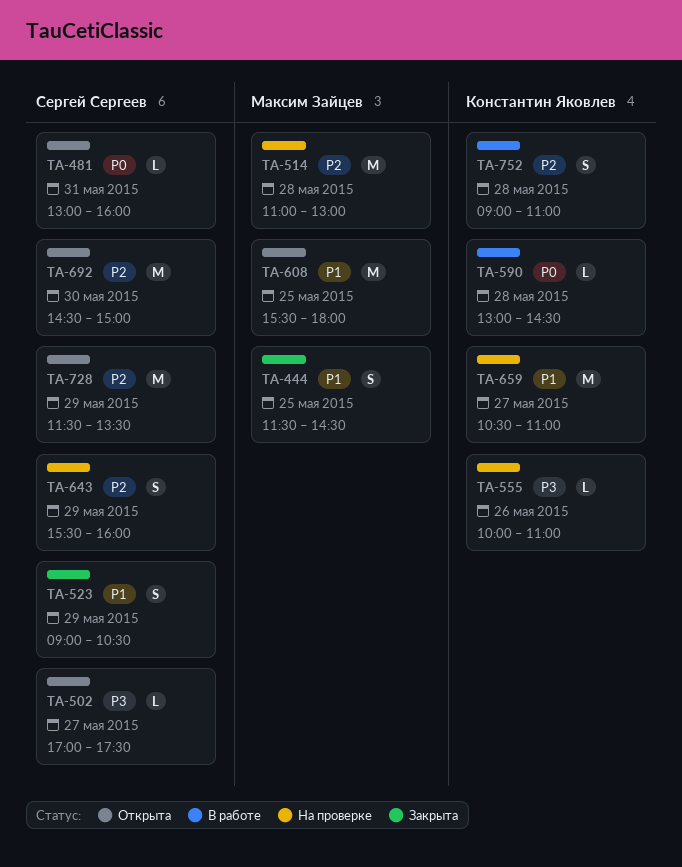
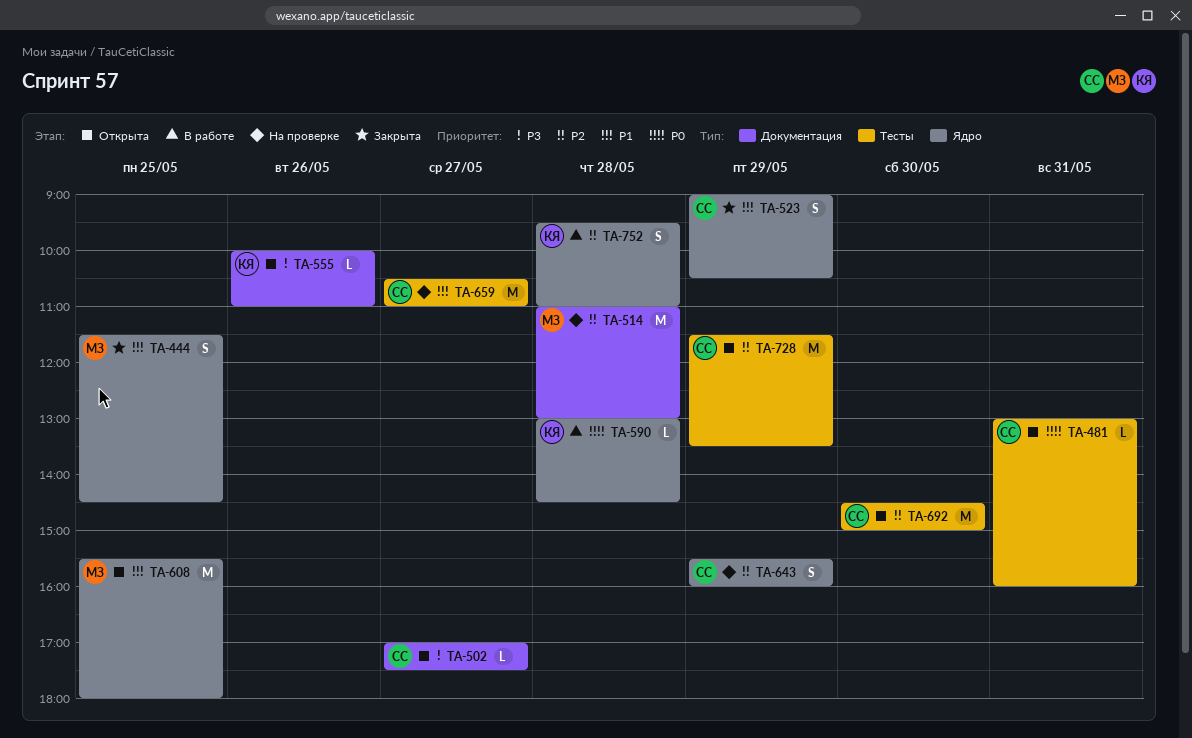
TA-555, status: На проверке -> Открыта
TA-659, owner: Константин Яковлев -> Сергей Сергеев
TA-752, begins: 09:00 -> 09:30

